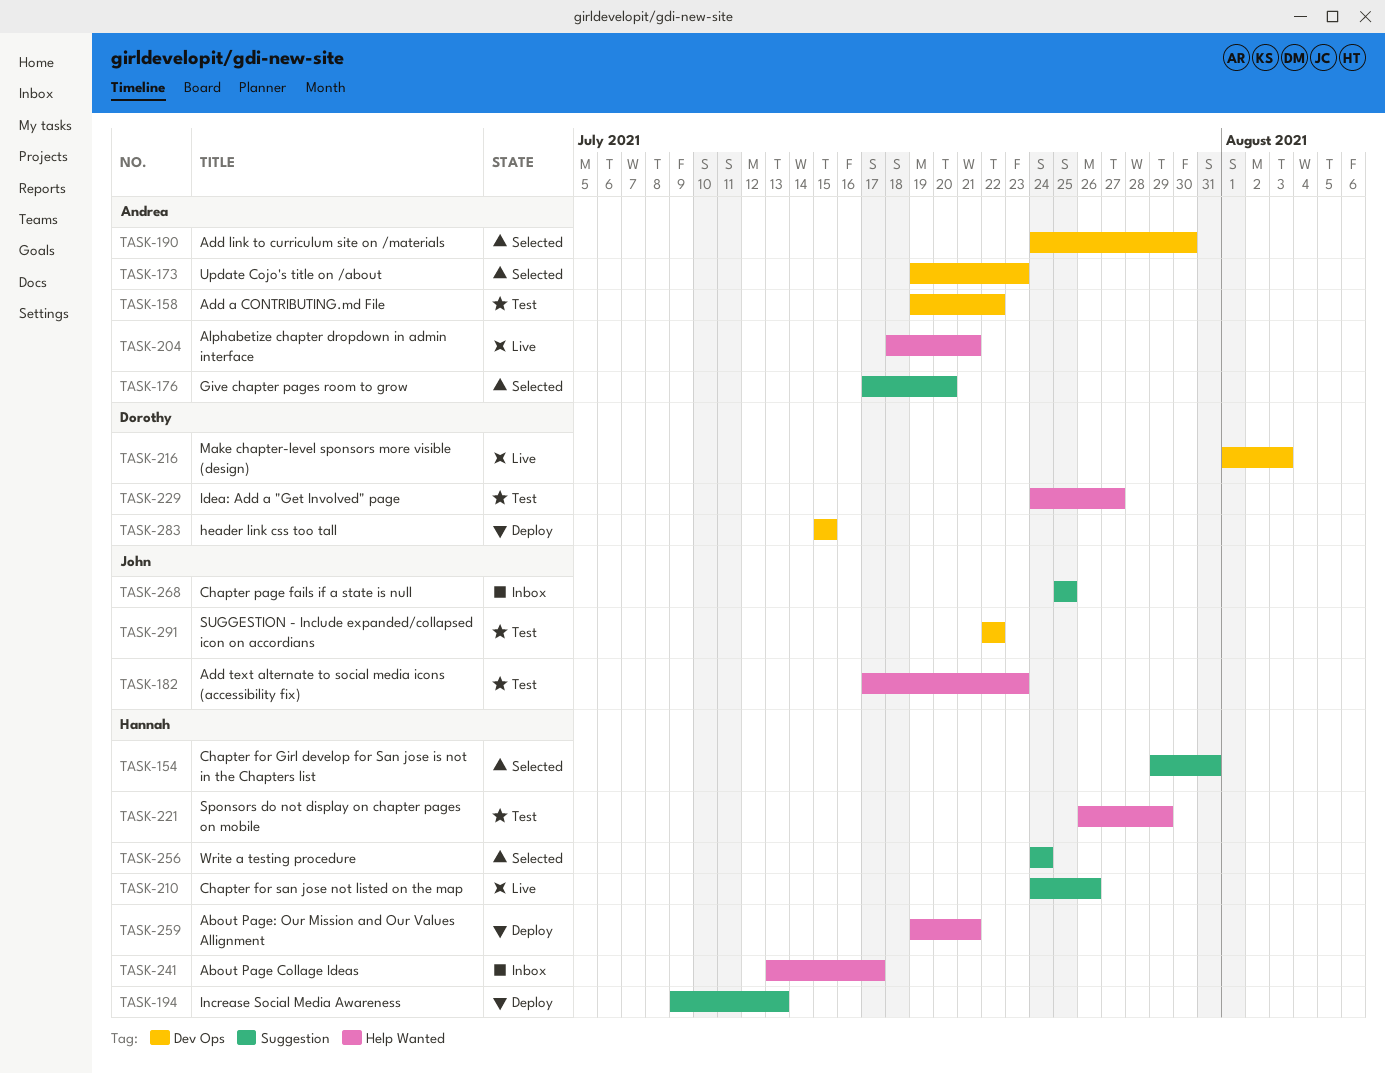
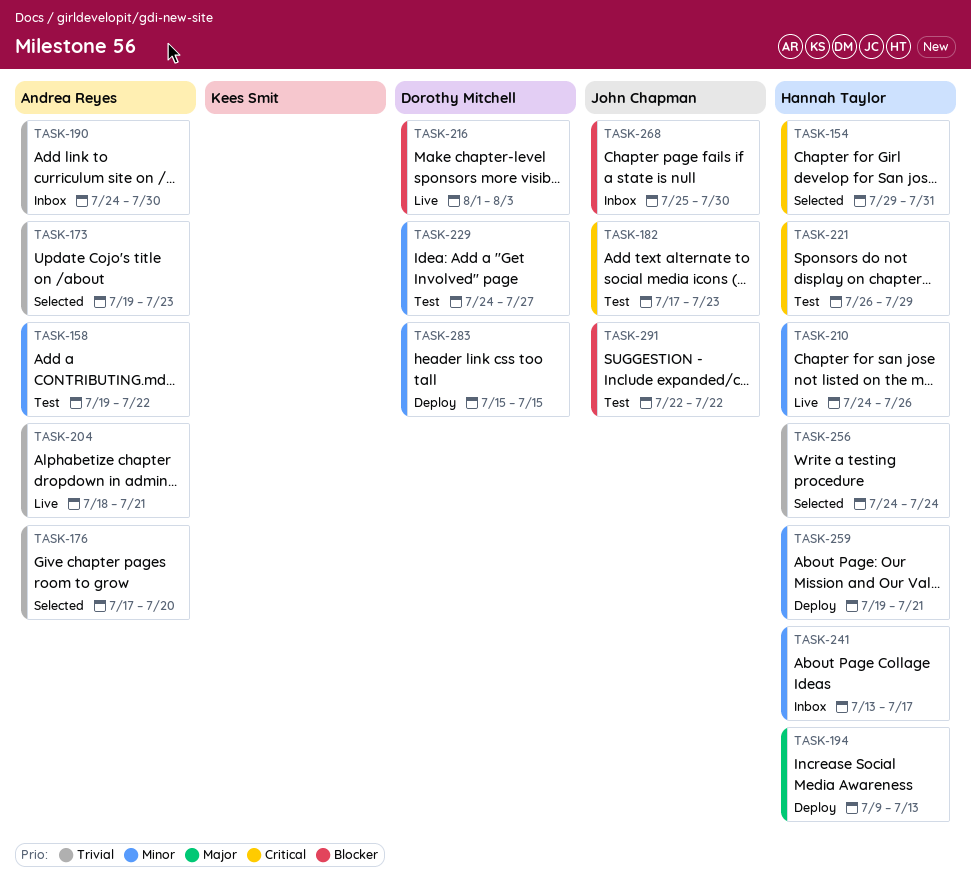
TASK-190, status: Selected -> Inbox
TASK-268, due: Jul 25 -> Jul 30

